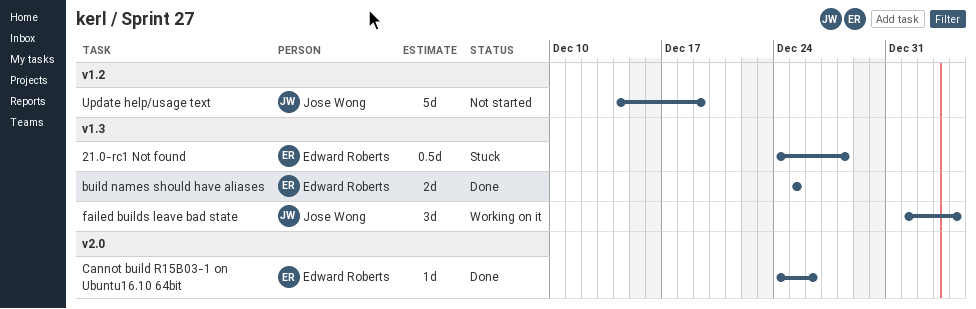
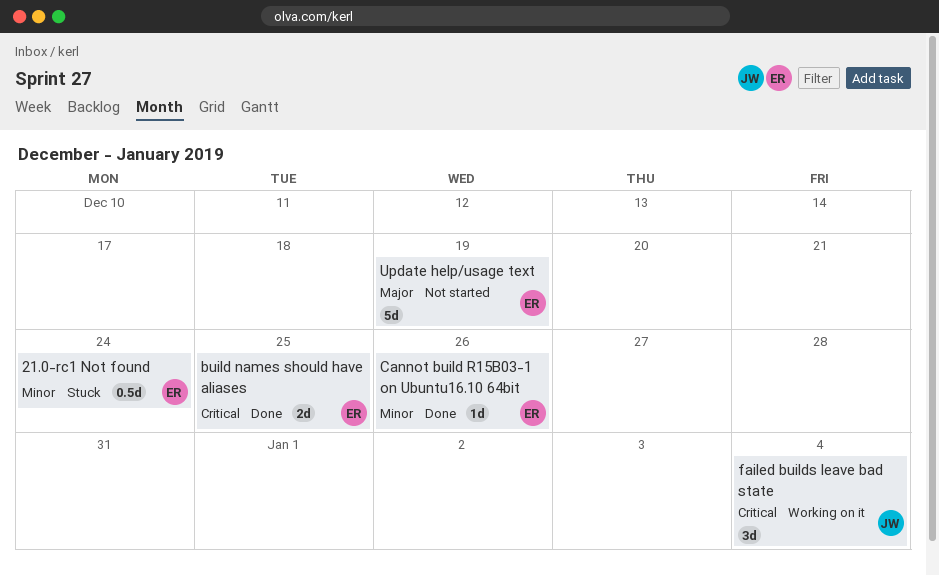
21.0-rc1 Not found, due: Dec 28 -> Dec 24
Update help/usage text, owner: Jose Wong -> Edward Roberts

